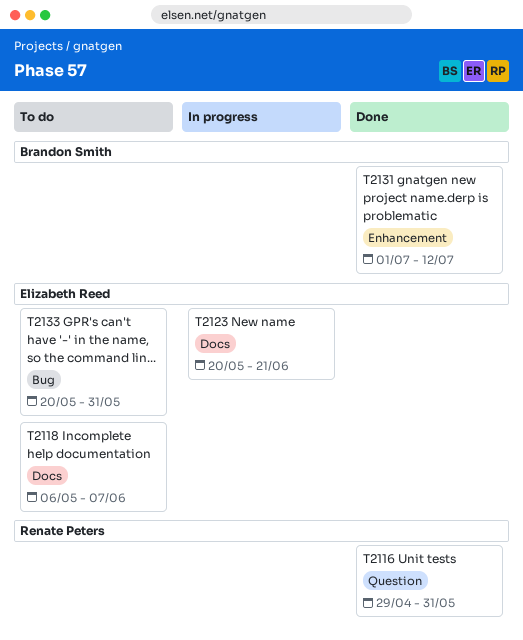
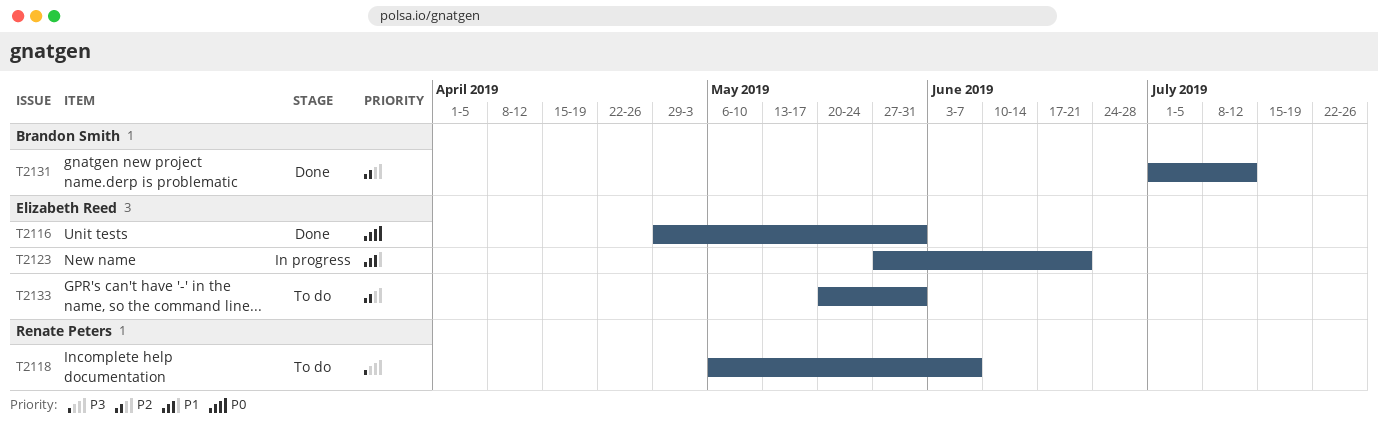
T2116, owner: Renate Peters -> Elizabeth Reed
T2118, owner: Elizabeth Reed -> Renate Peters
T2123, start: May 20 -> May 27

